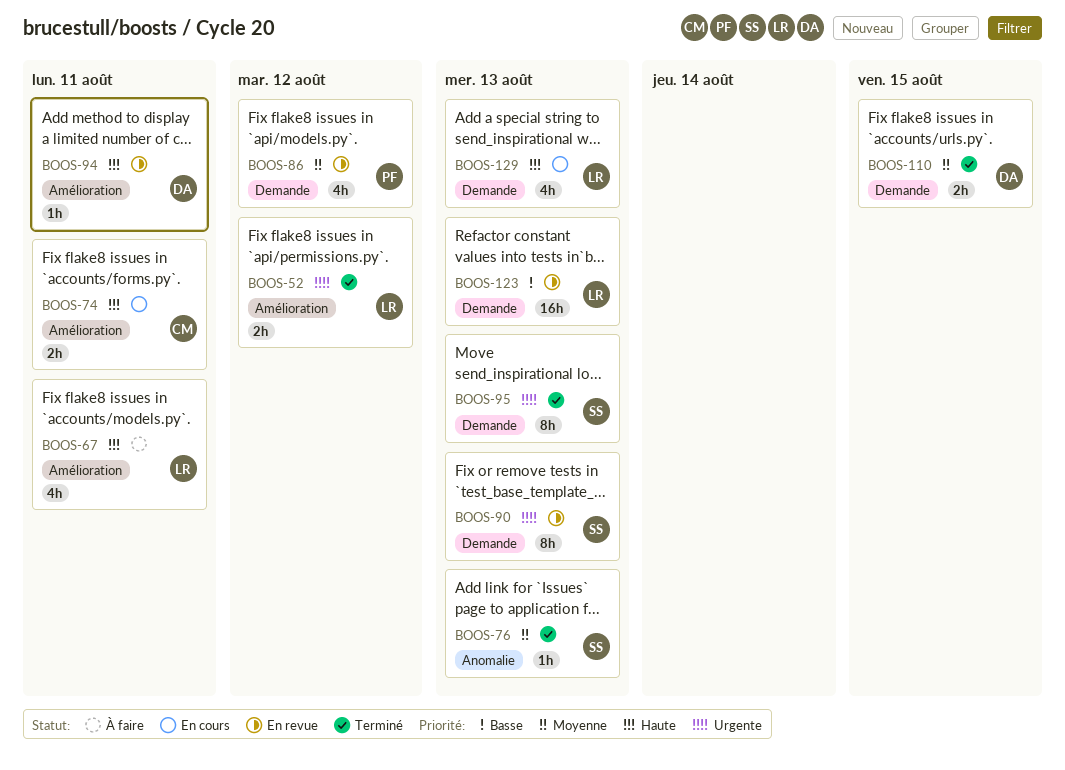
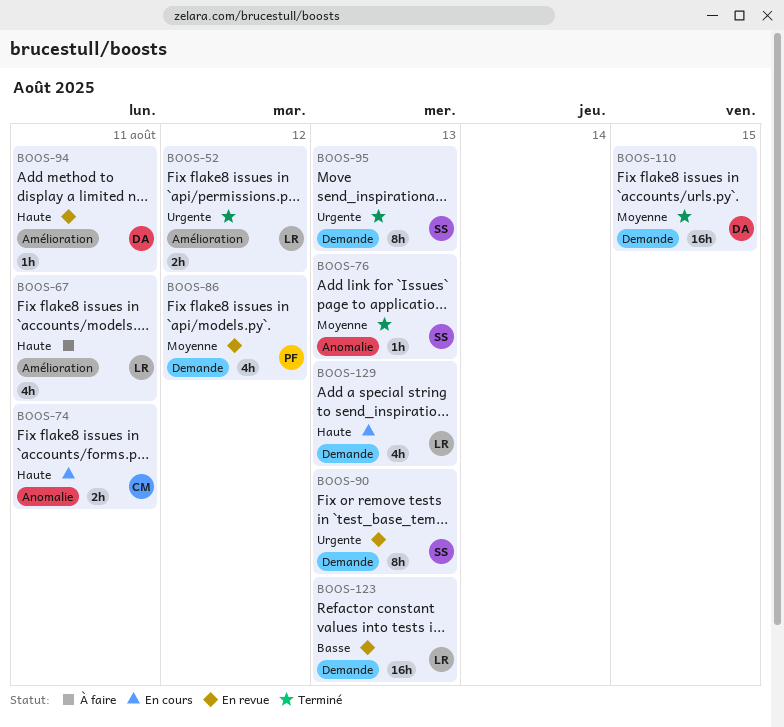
BOOS-74, label: Amélioration -> Anomalie
BOOS-110, estimate: 2h -> 16h

